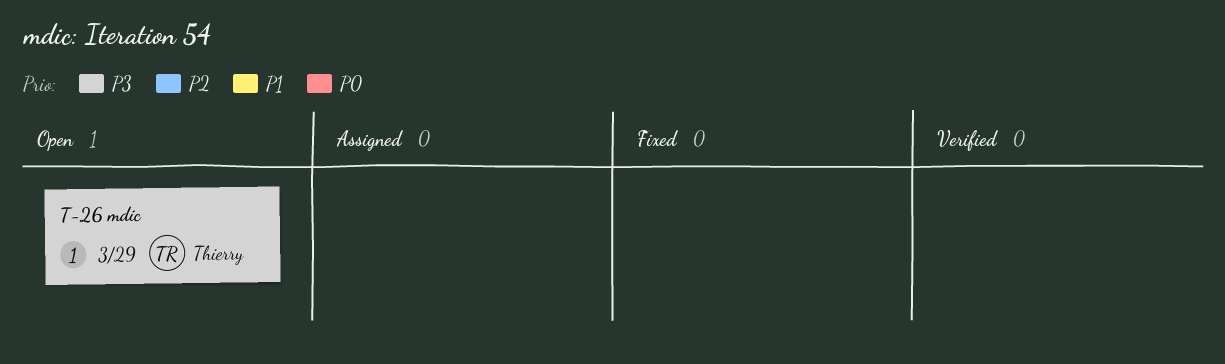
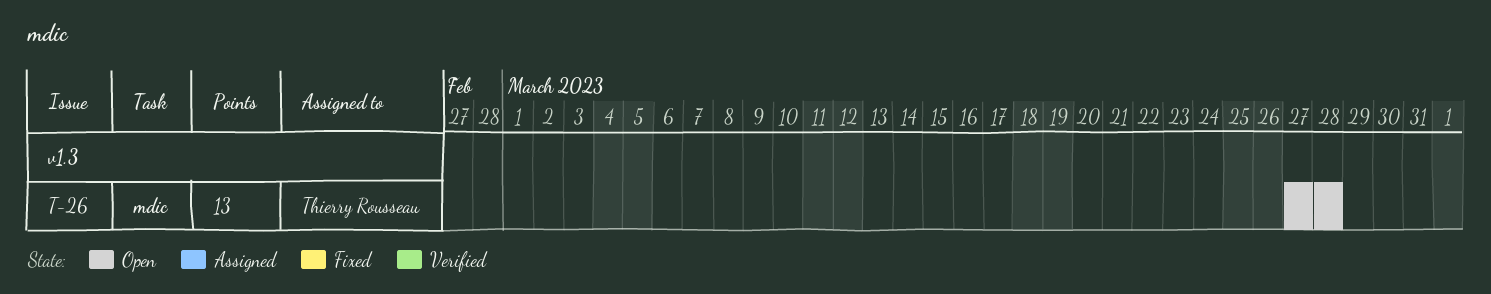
T-26, estimate: 1 -> 13
T-26, due: Mar 29 -> Mar 28

